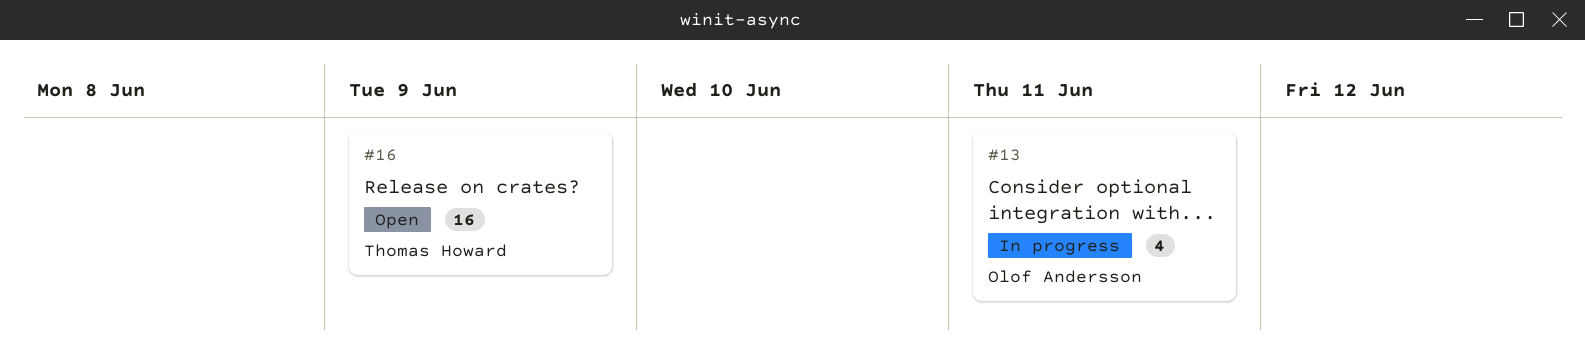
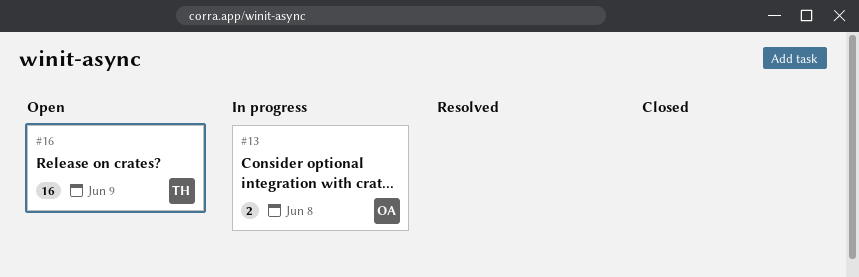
#13, estimate: 4 -> 2
#13, due: Jun 11 -> Jun 8

